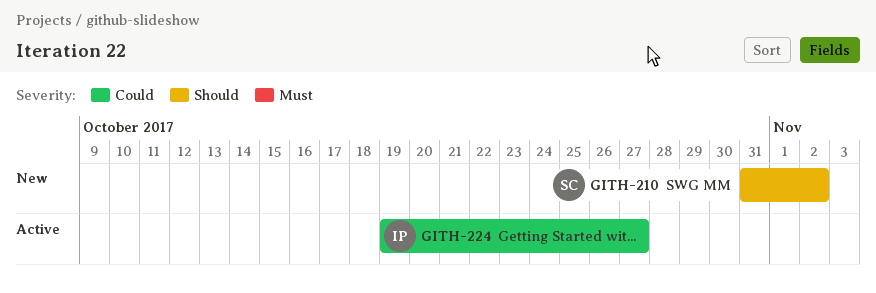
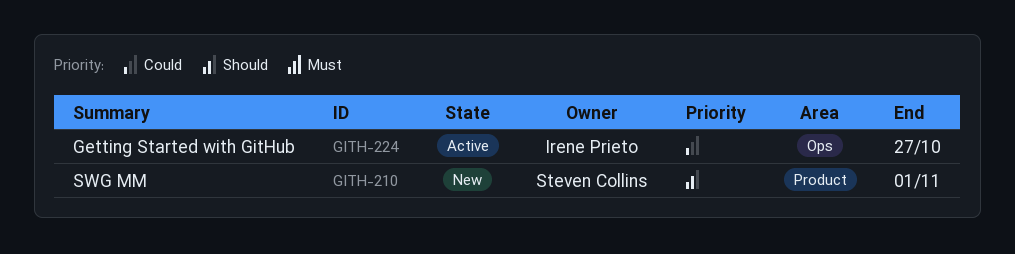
GITH-210, due: Nov 2 -> Nov 1

